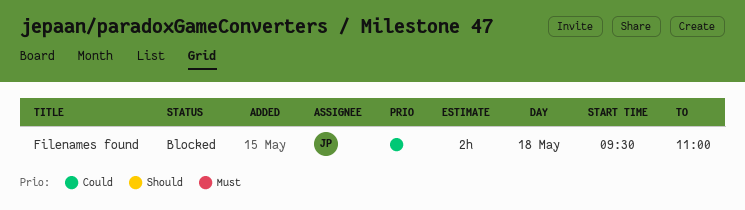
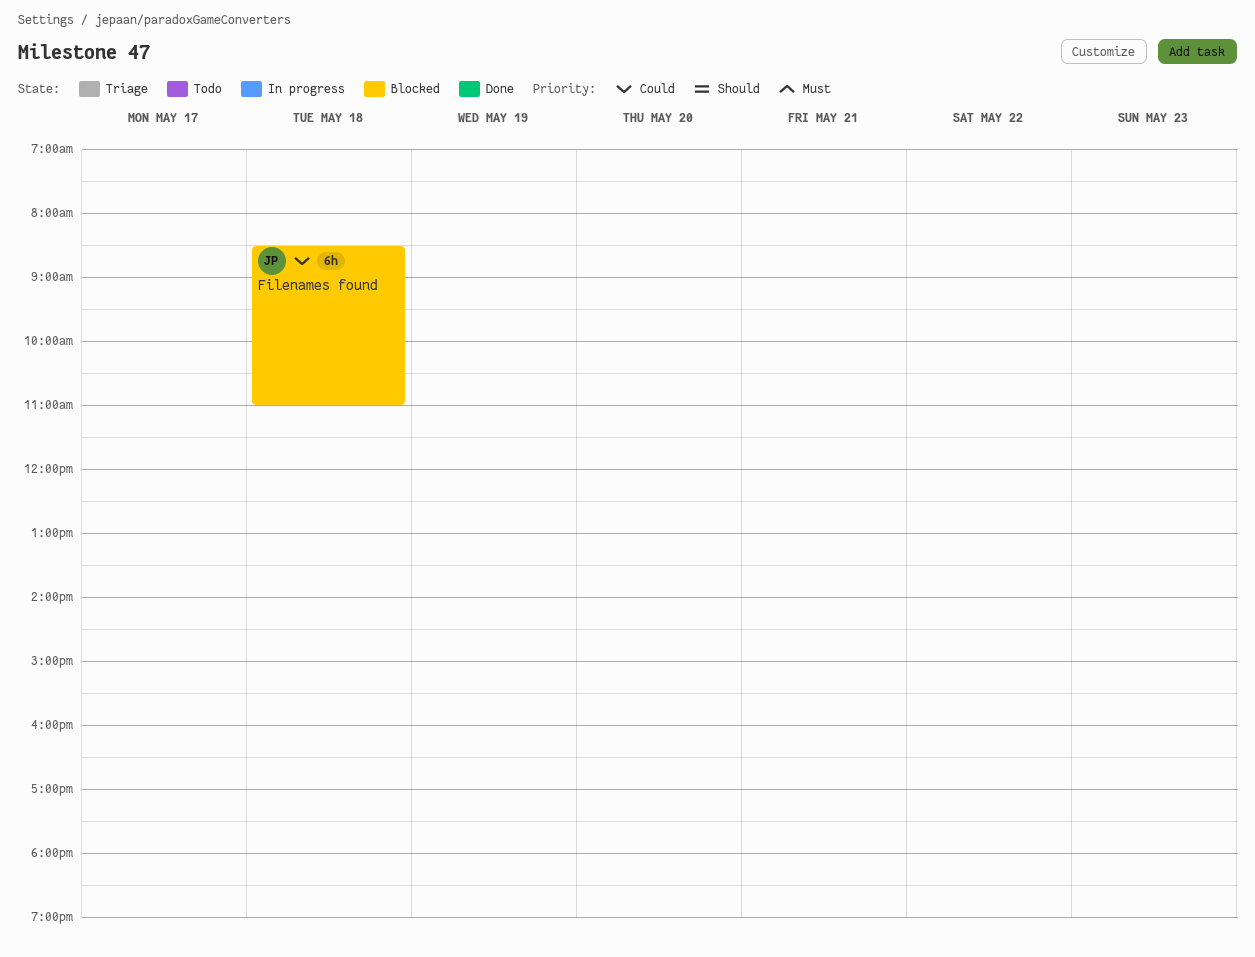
Filenames found, estimate: 2h -> 6h
Filenames found, begins: 09:30 -> 08:30

